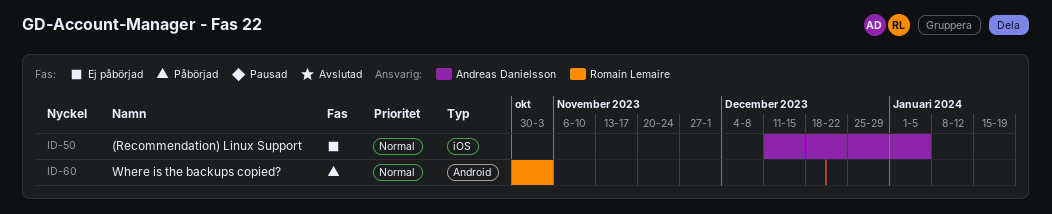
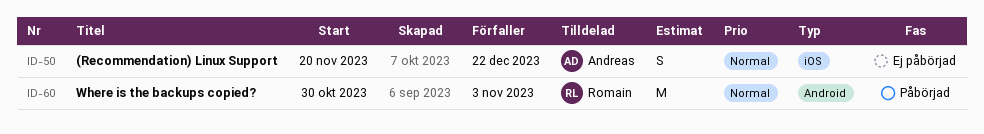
ID-50, start: Dec 11 -> Nov 20
ID-50, due: Jan 5 -> Dec 22

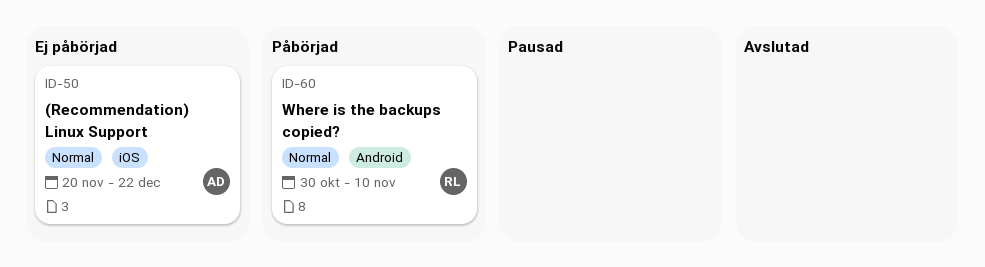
ID-60, due: Nov 3 -> Nov 10

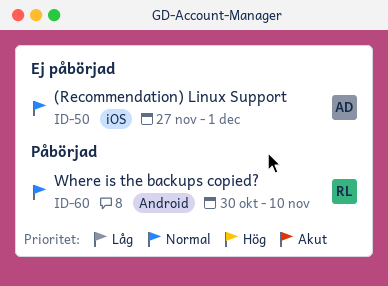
ID-50, start: Nov 20 -> Nov 27
ID-50, due: Dec 22 -> Dec 1

